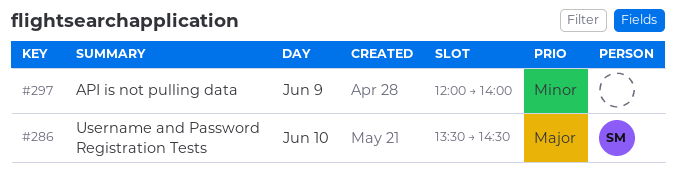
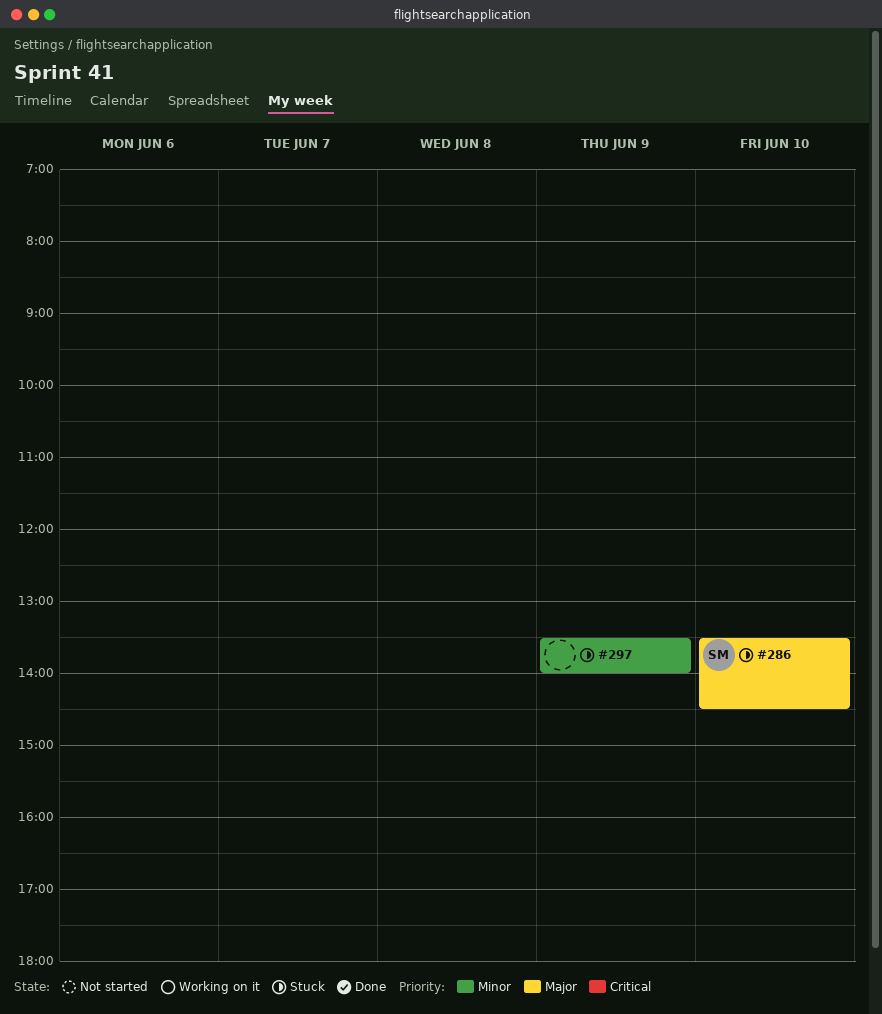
#297, begins: 12:00 -> 13:30

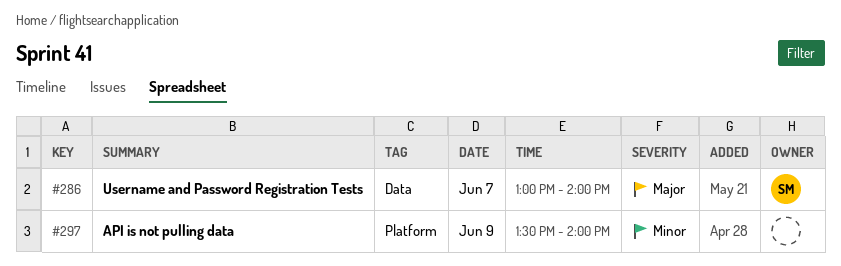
#286, day: Jun 10 -> Jun 7
#286, begins: 13:30 -> 13:00
#286, ends: 14:30 -> 14:00

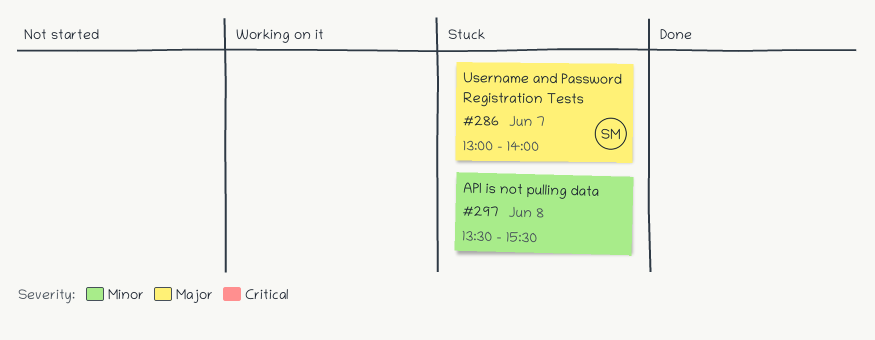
#297, day: Jun 9 -> Jun 8
#297, ends: 14:00 -> 15:30

